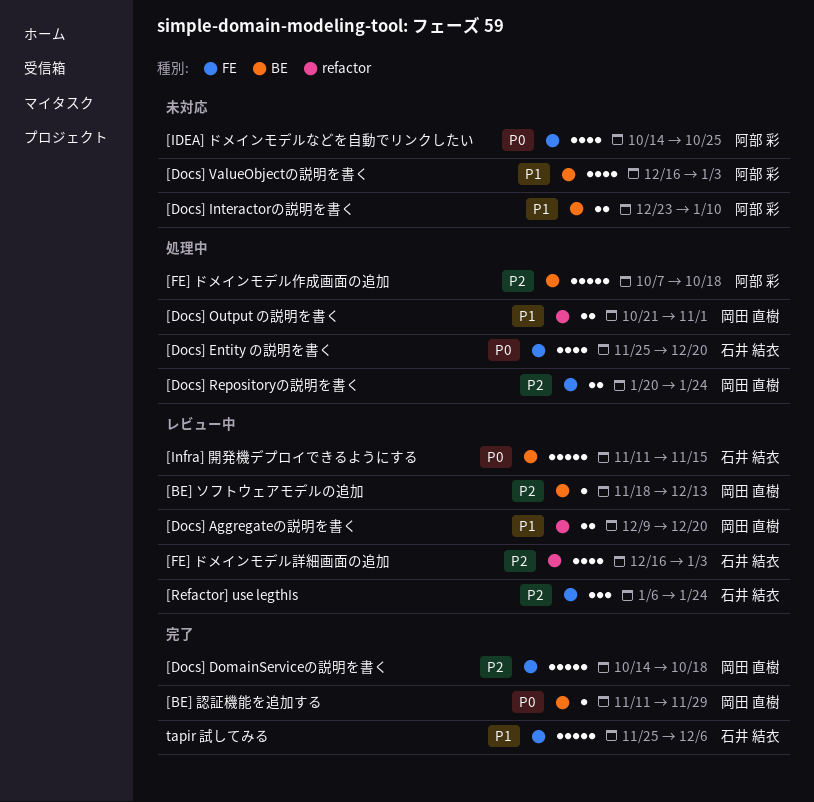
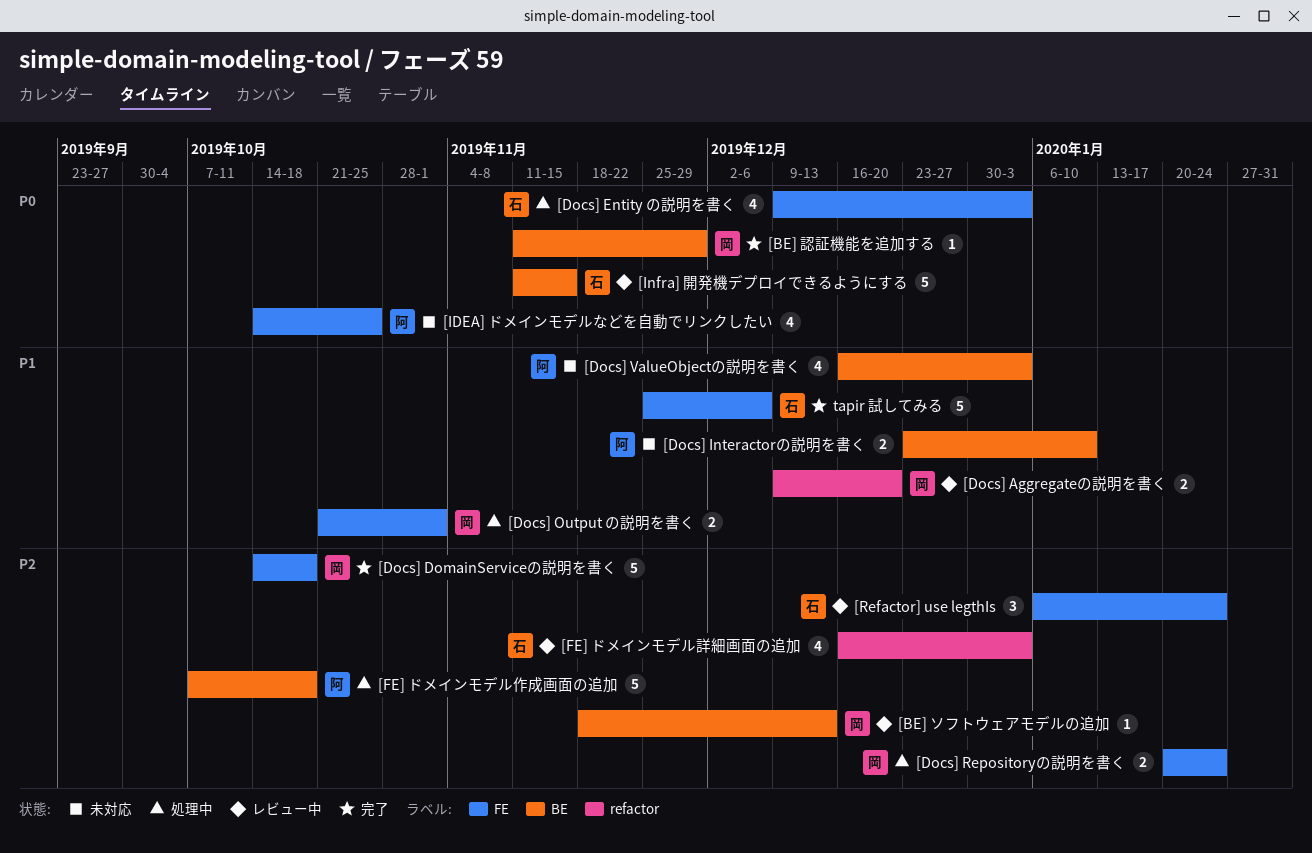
[Docs] Entity の説明を書く, start: Nov 25 -> Dec 9
[Docs] Entity の説明を書く, due: Dec 20 -> Jan 3
[Docs] Output の説明を書く, label: refactor -> FE

